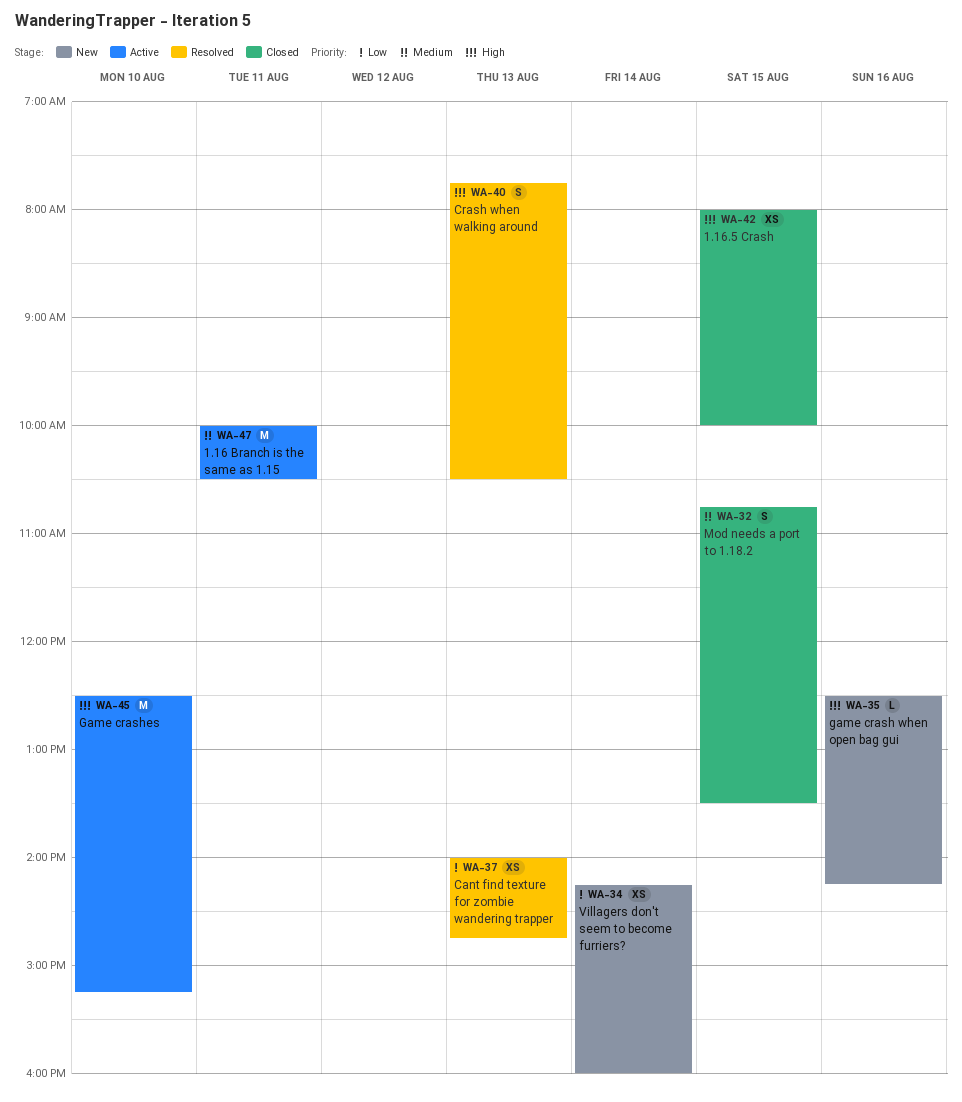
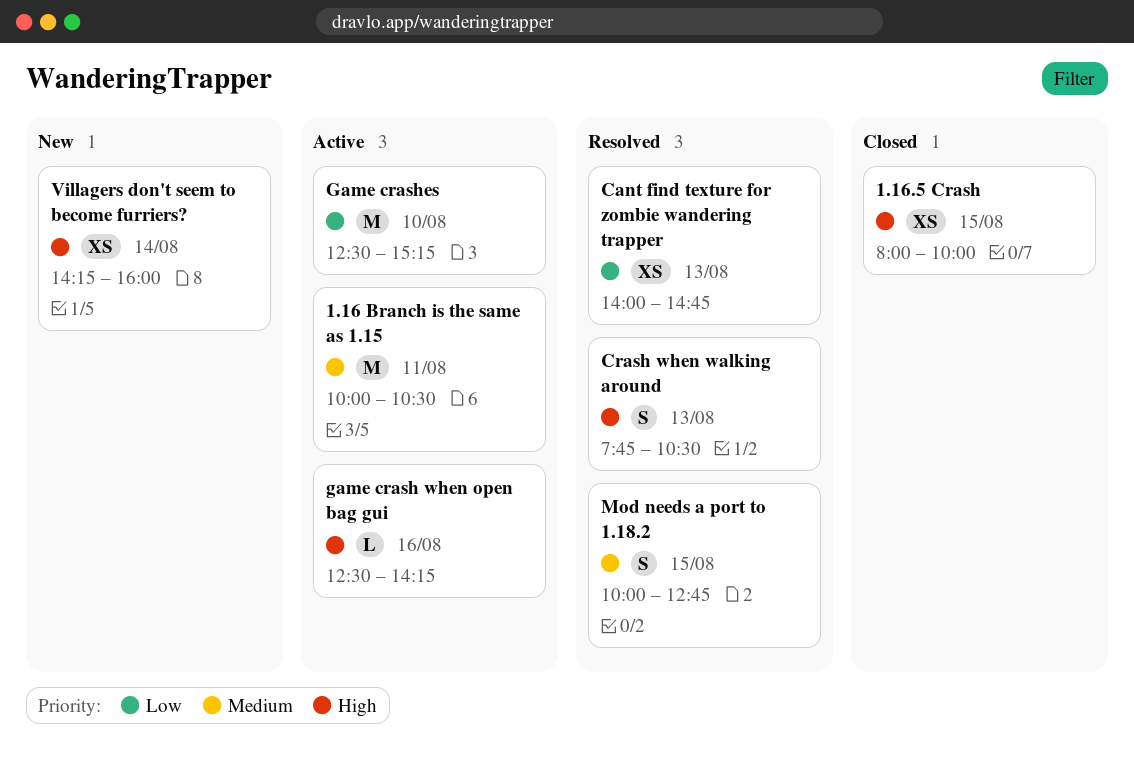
game crash when open bag gui, status: New -> Active
Game crashes, priority: High -> Low
Mod needs a port to 1.18.2, status: Closed -> Resolved
Mod needs a port to 1.18.2, begins: 10:45 -> 10:00
Mod needs a port to 1.18.2, ends: 13:30 -> 12:45
Villagers don't seem to become furriers?, priority: Low -> High

